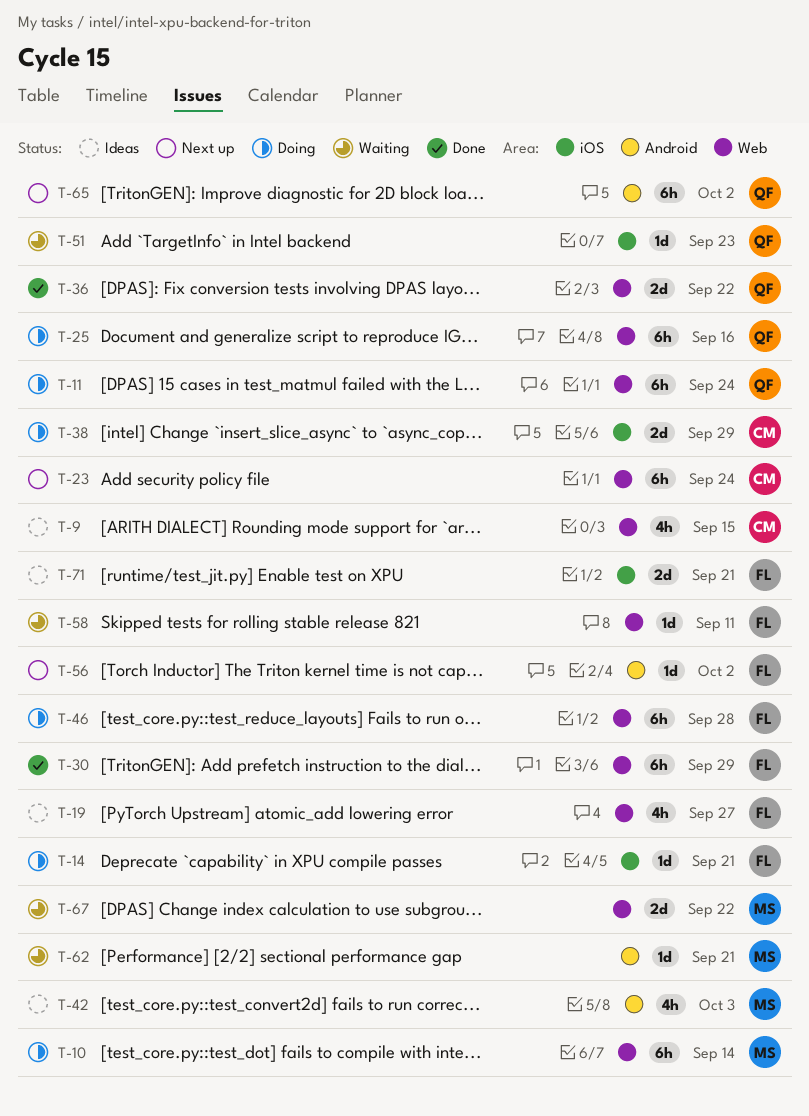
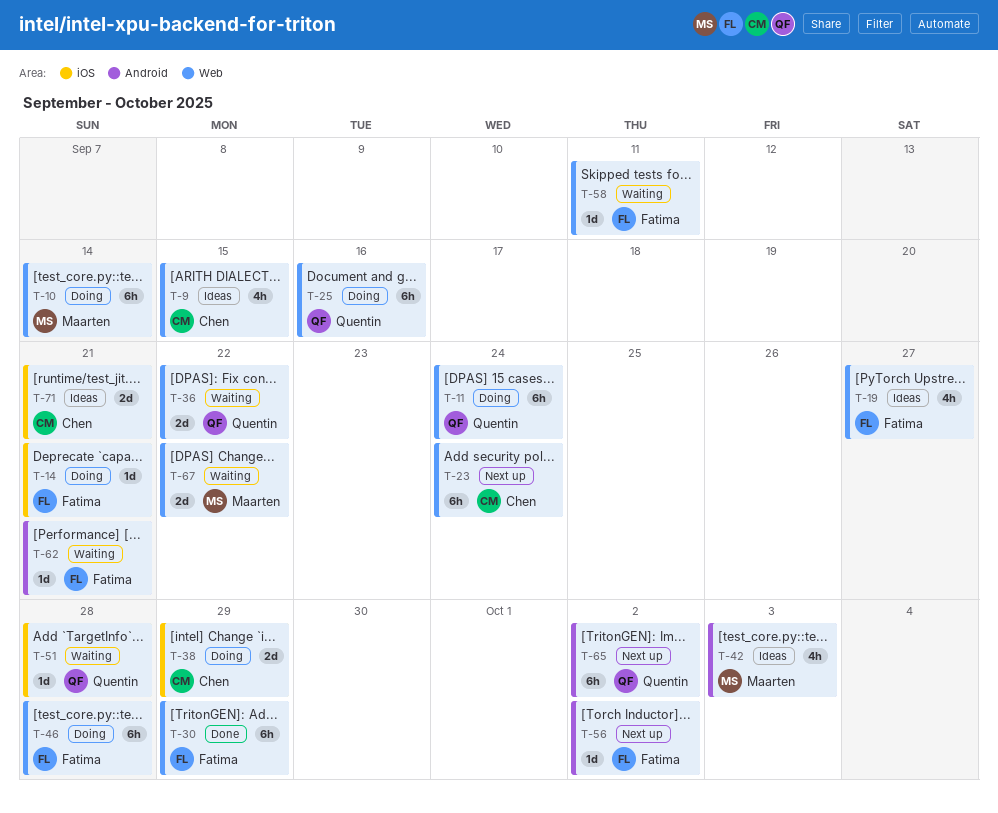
T-36, status: Done -> Waiting
T-51, due: Sep 23 -> Sep 28
T-62, owner: Maarten -> Fatima
T-71, owner: Fatima -> Chen

